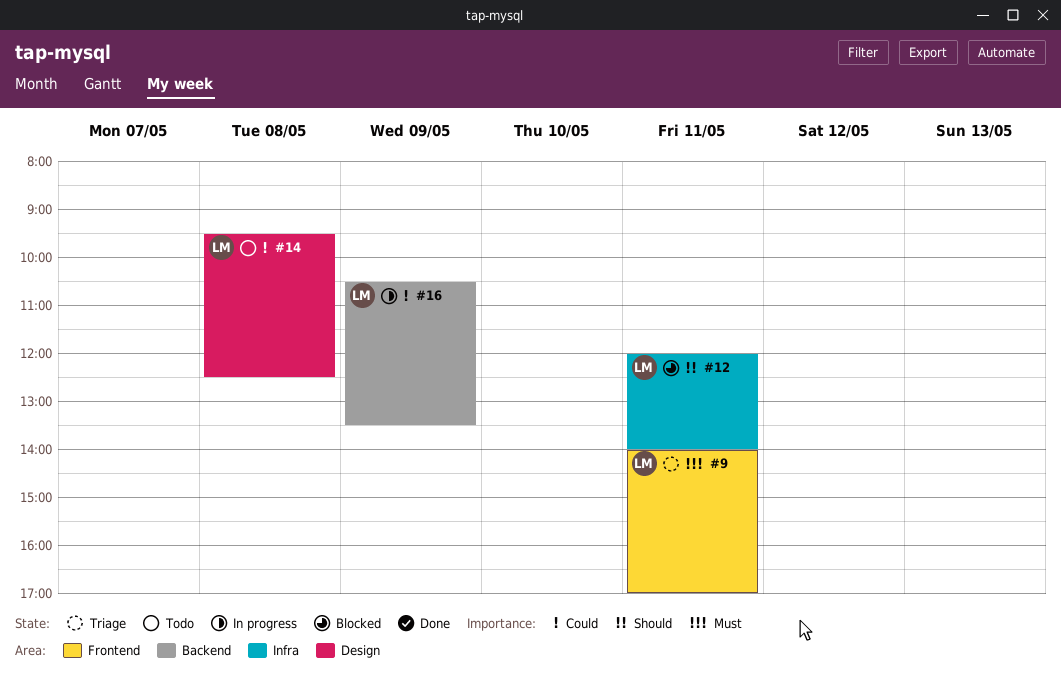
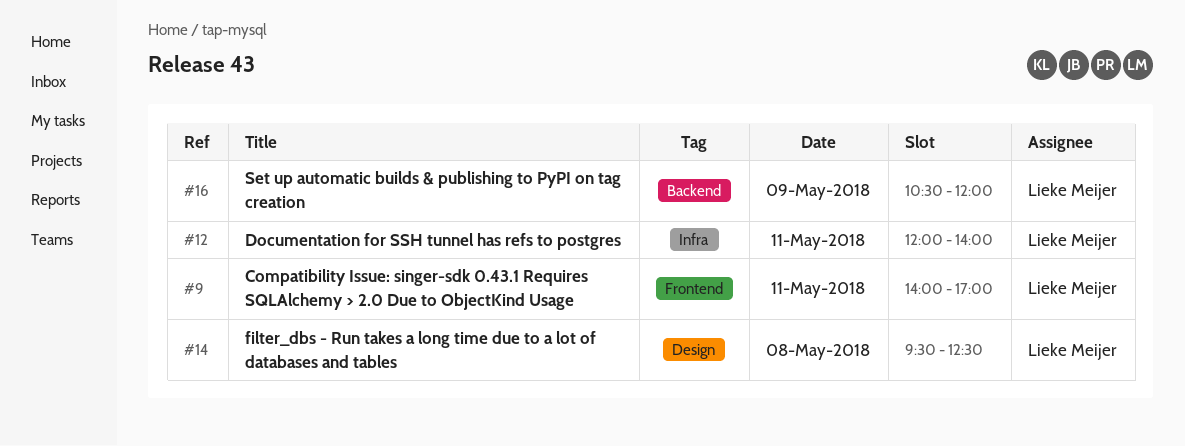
#16, ends: 13:30 -> 12:00

